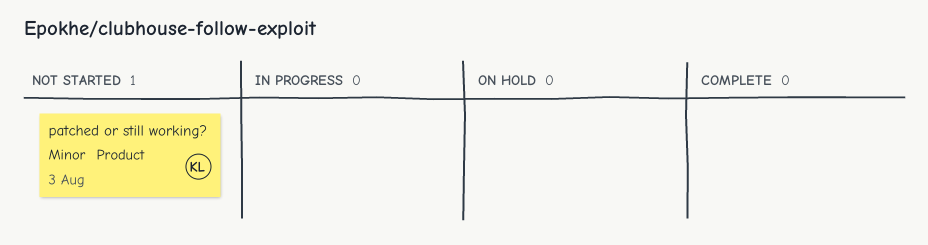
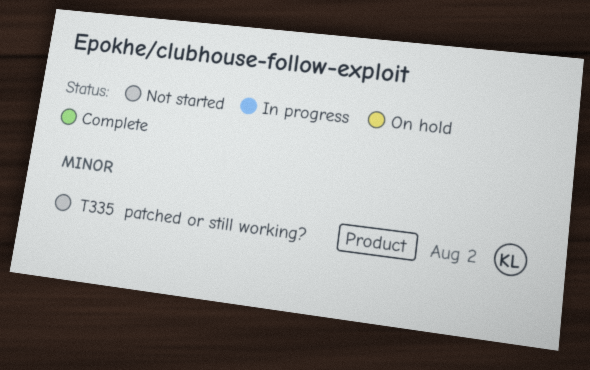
patched or still working?, due: Aug 3 -> Aug 2

